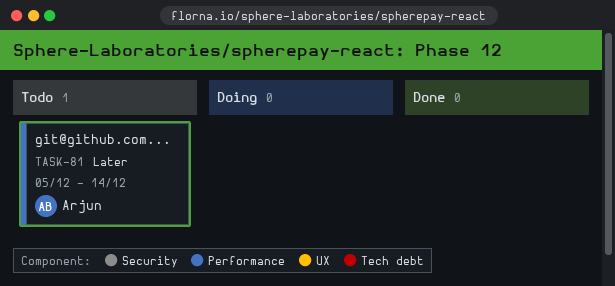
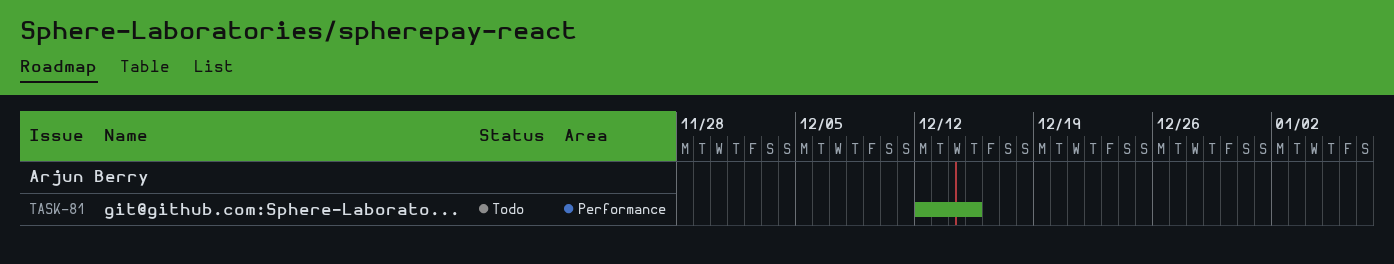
TASK-81, start: Dec 5 -> Dec 12
TASK-81, due: Dec 14 -> Dec 15

